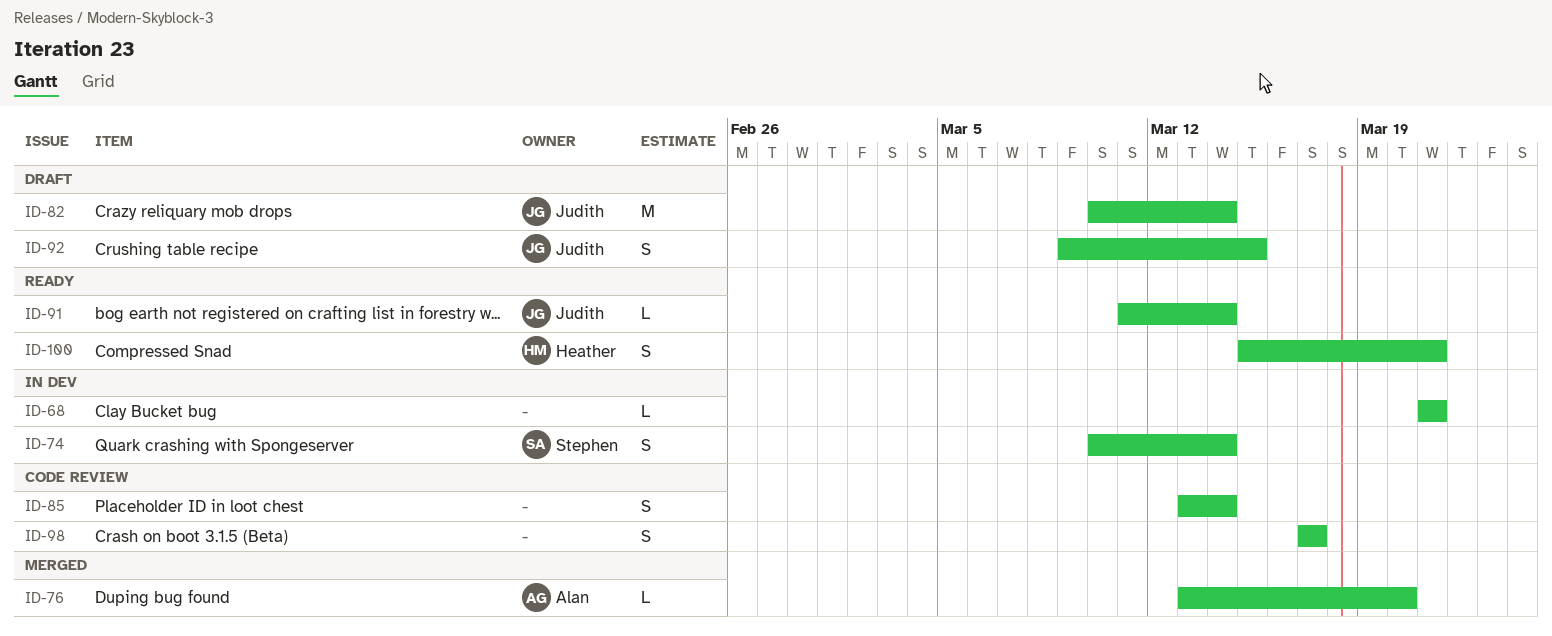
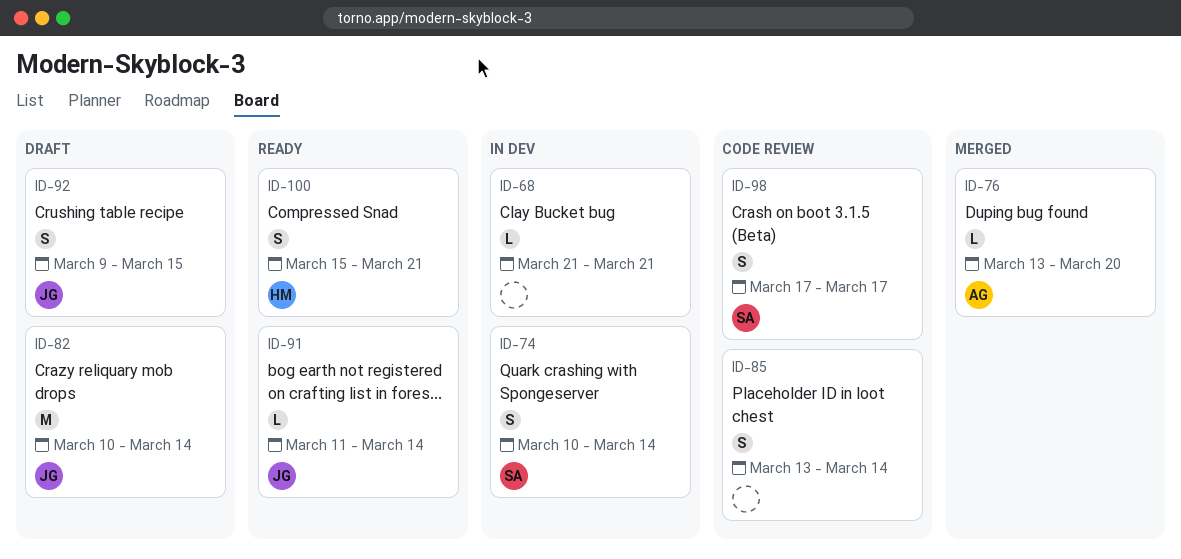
ID-98, owner: none -> Stephen

